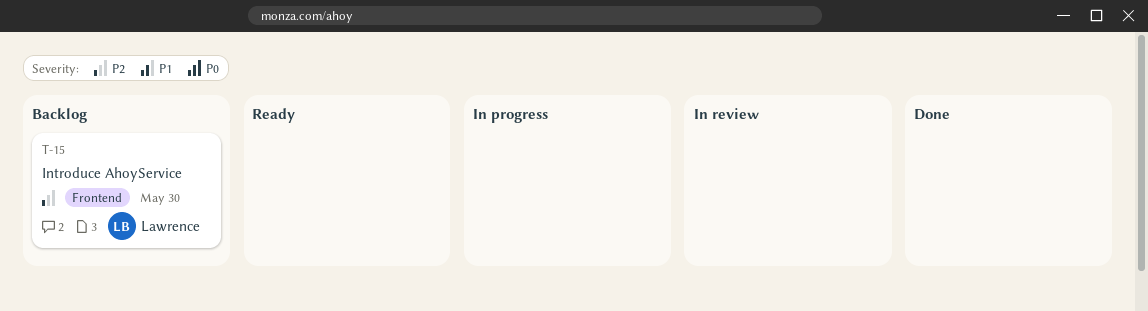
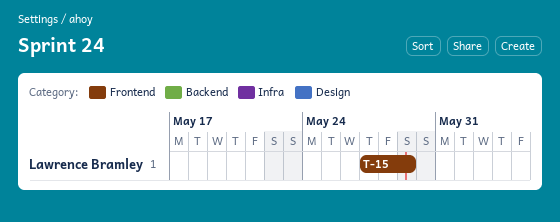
T-15, due: May 30 -> May 29

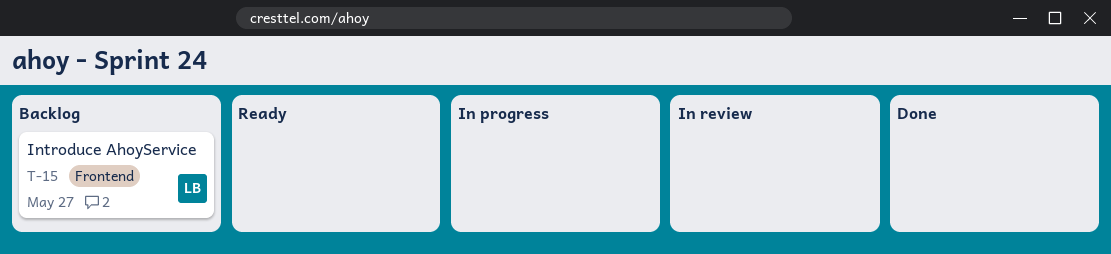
T-15, due: May 29 -> May 27

